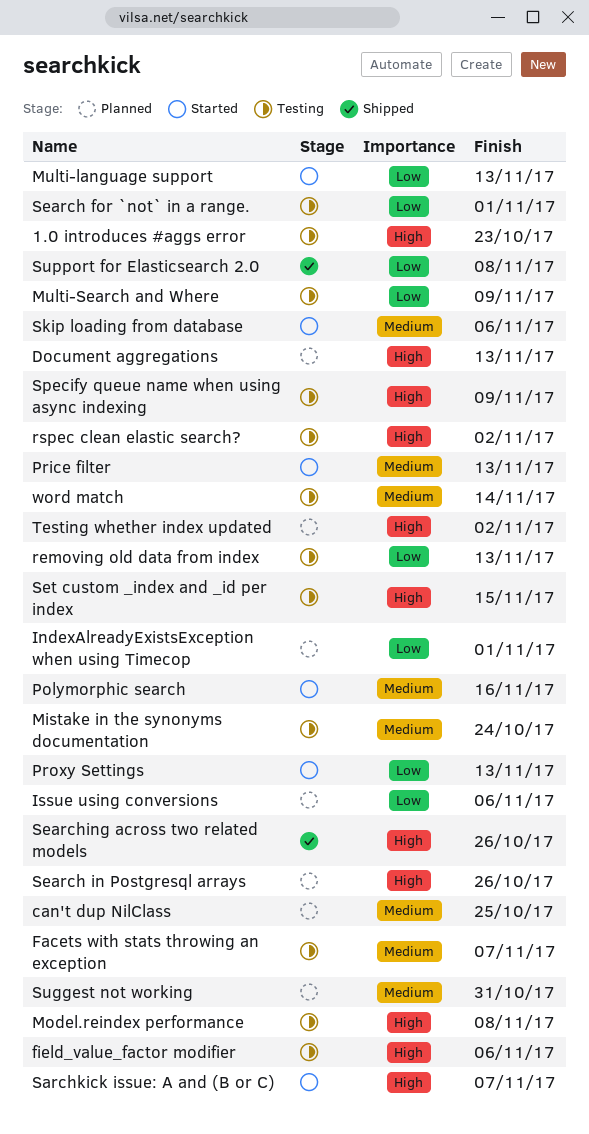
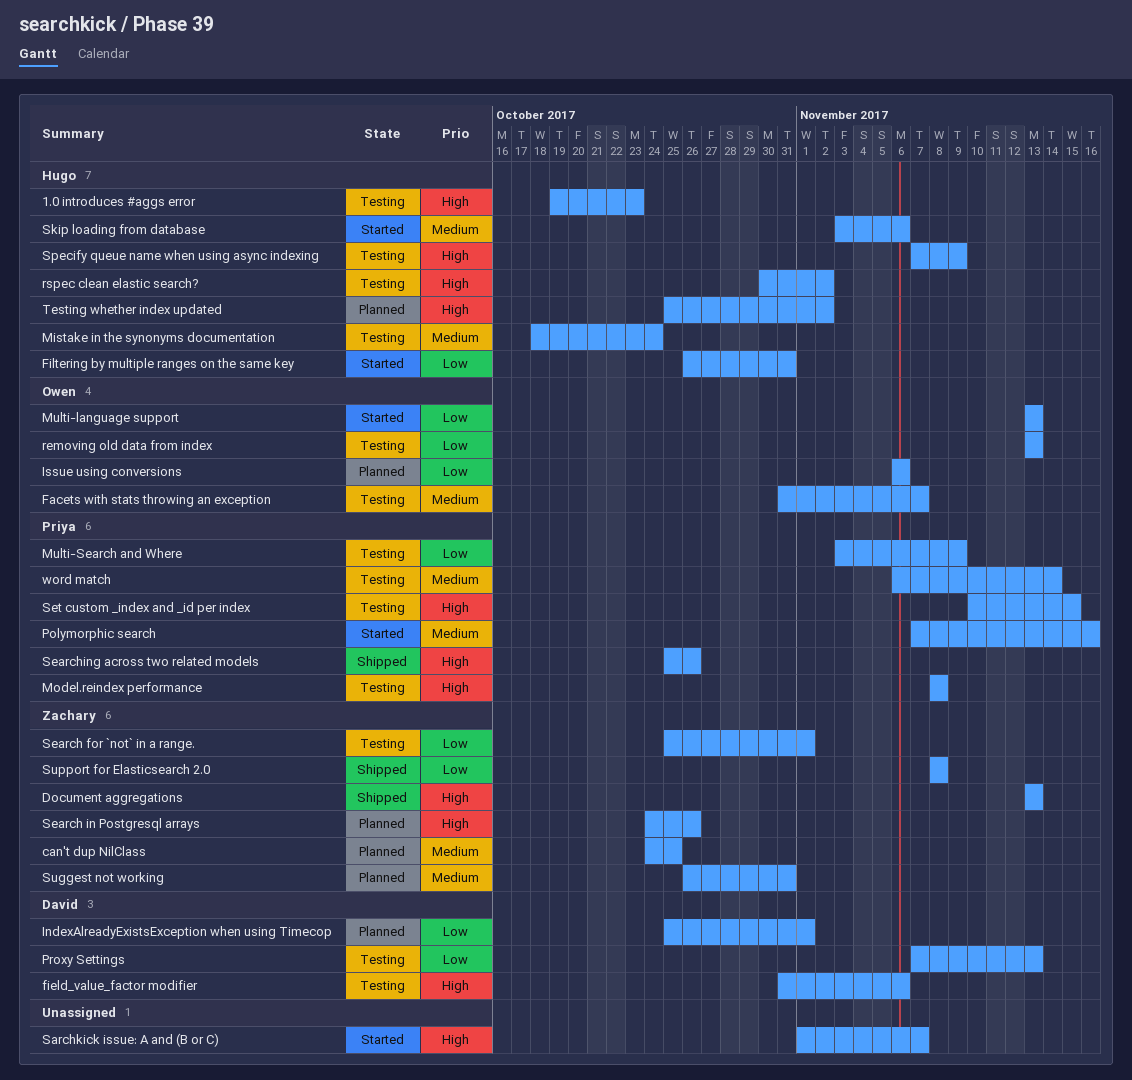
Document aggregations, status: Planned -> Shipped
Filtering by multiple ranges on the same key: none -> present
Price filter: present -> none
Proxy Settings, status: Started -> Testing

